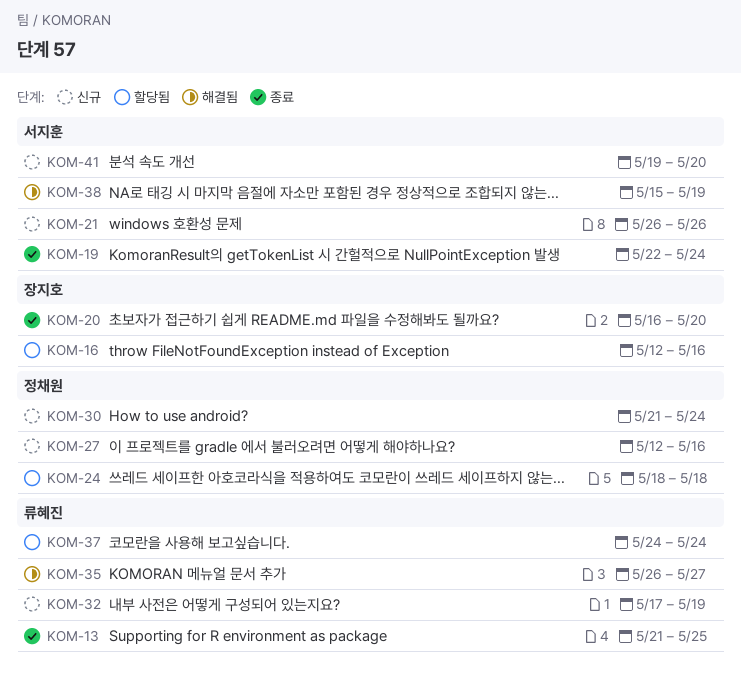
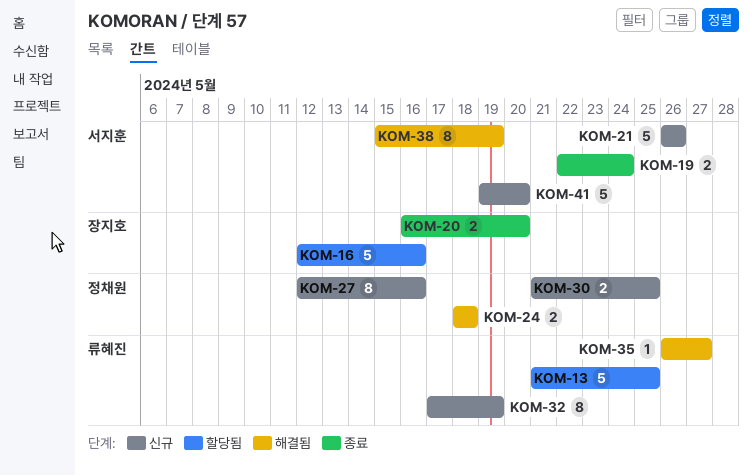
KOM-13, status: 종료 -> 할당됨
KOM-24, status: 할당됨 -> 해결됨
KOM-30, due: May 24 -> May 25
KOM-37: present -> none

